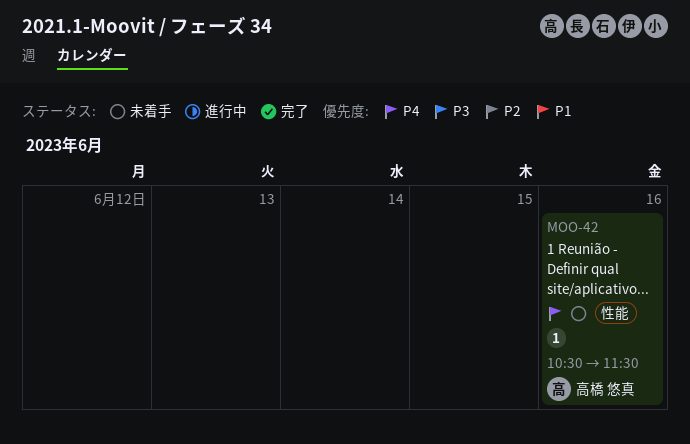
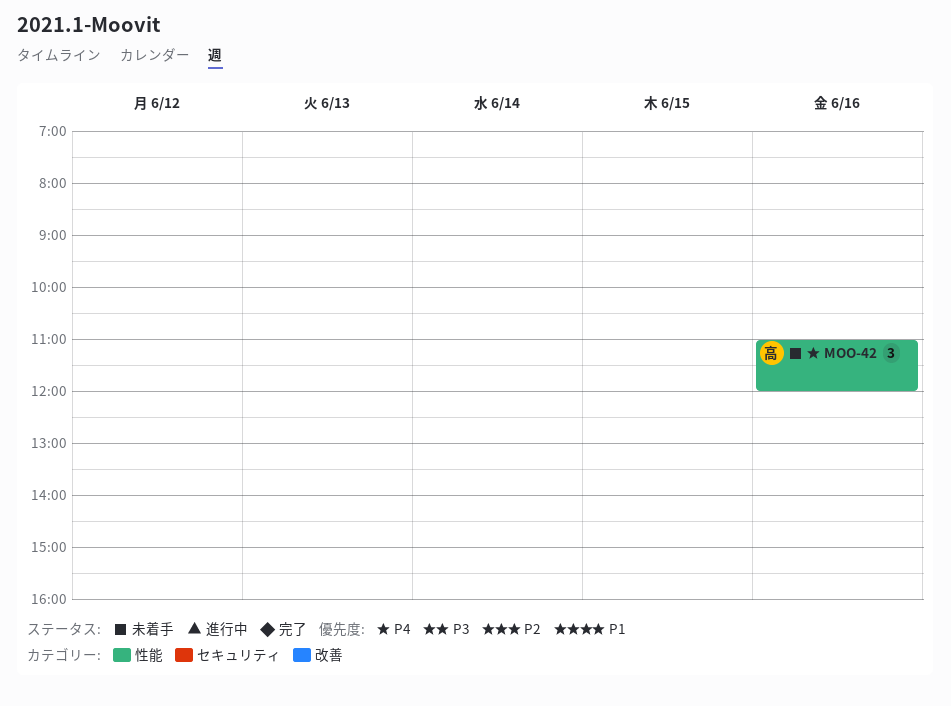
MOO-42, estimate: 1 -> 3
MOO-42, begins: 10:30 -> 11:00
MOO-42, ends: 11:30 -> 12:00

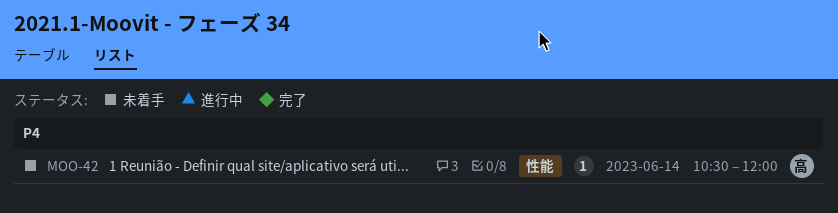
MOO-42, estimate: 3 -> 1
MOO-42, day: Jun 16 -> Jun 14
MOO-42, begins: 11:00 -> 10:30

